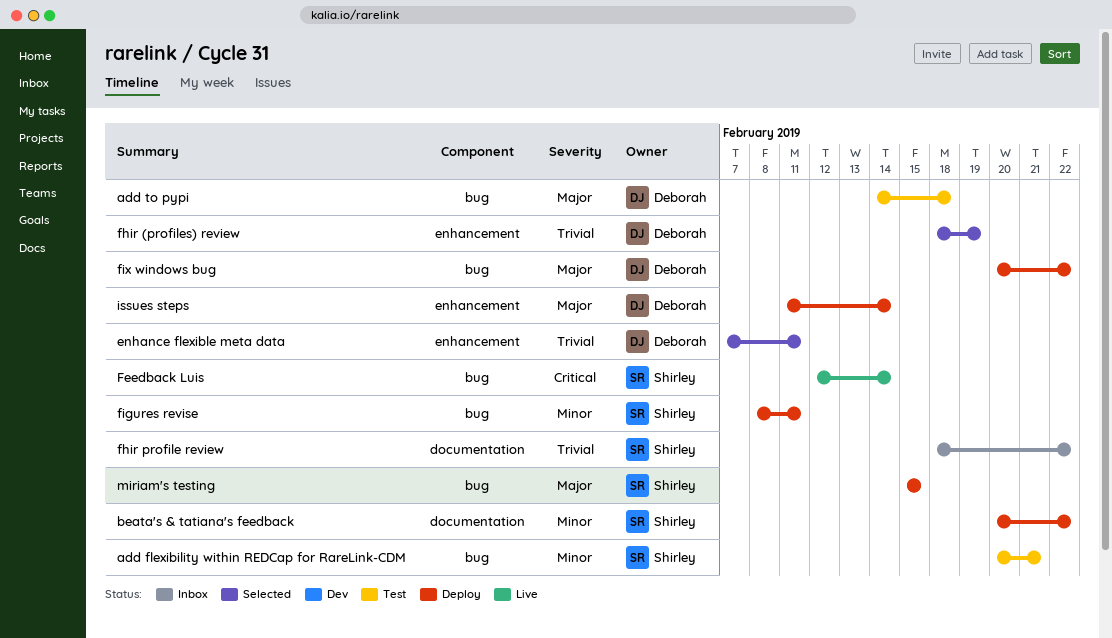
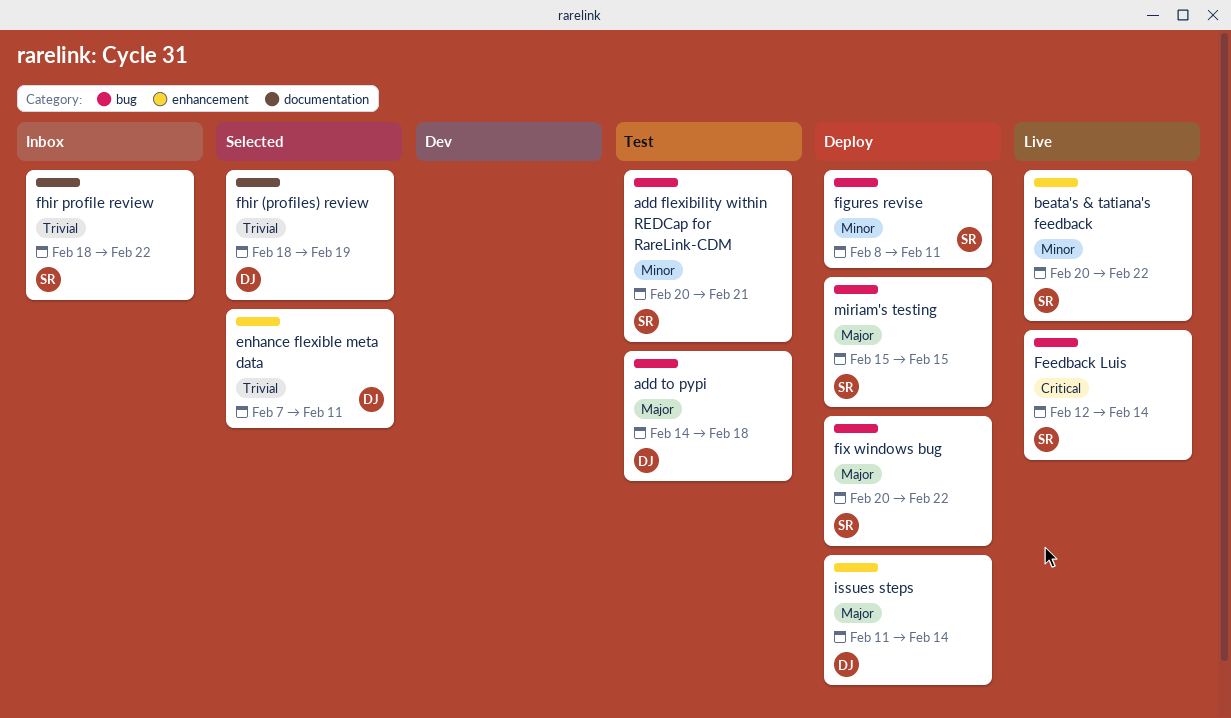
beata's & tatiana's feedback, status: Deploy -> Live
beata's & tatiana's feedback, label: documentation -> enhancement
fhir (profiles) review, label: enhancement -> documentation
fix windows bug, owner: Deborah -> Shirley

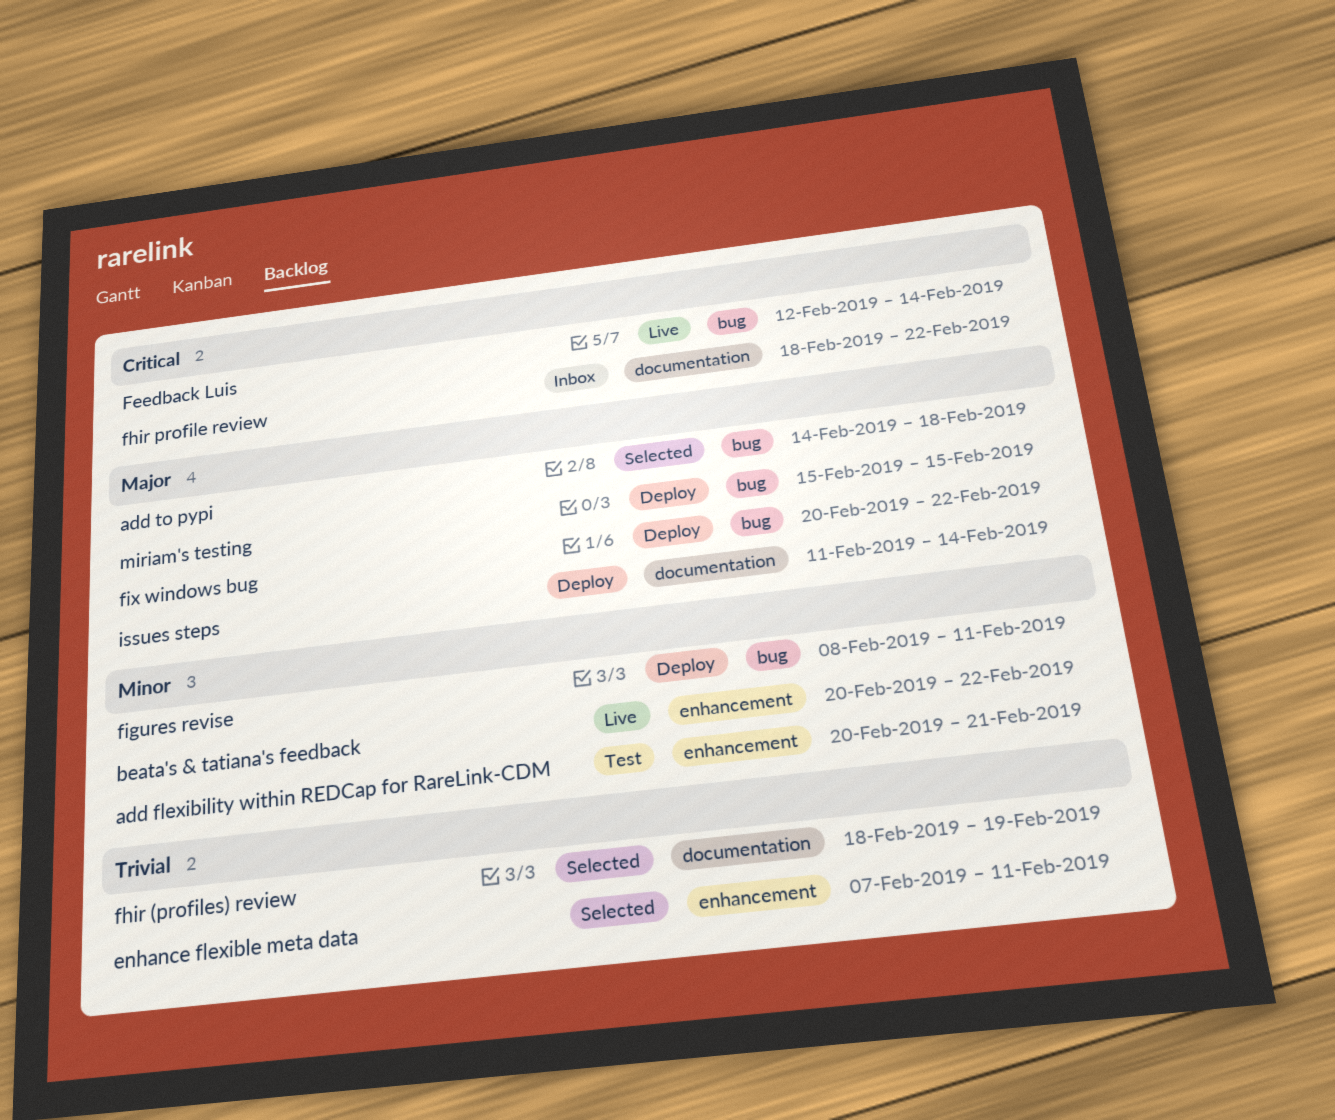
add flexibility within REDCap for RareLink-CDM, label: bug -> enhancement
add to pypi, status: Test -> Selected
fhir profile review, priority: Trivial -> Critical
issues steps, label: enhancement -> documentation

